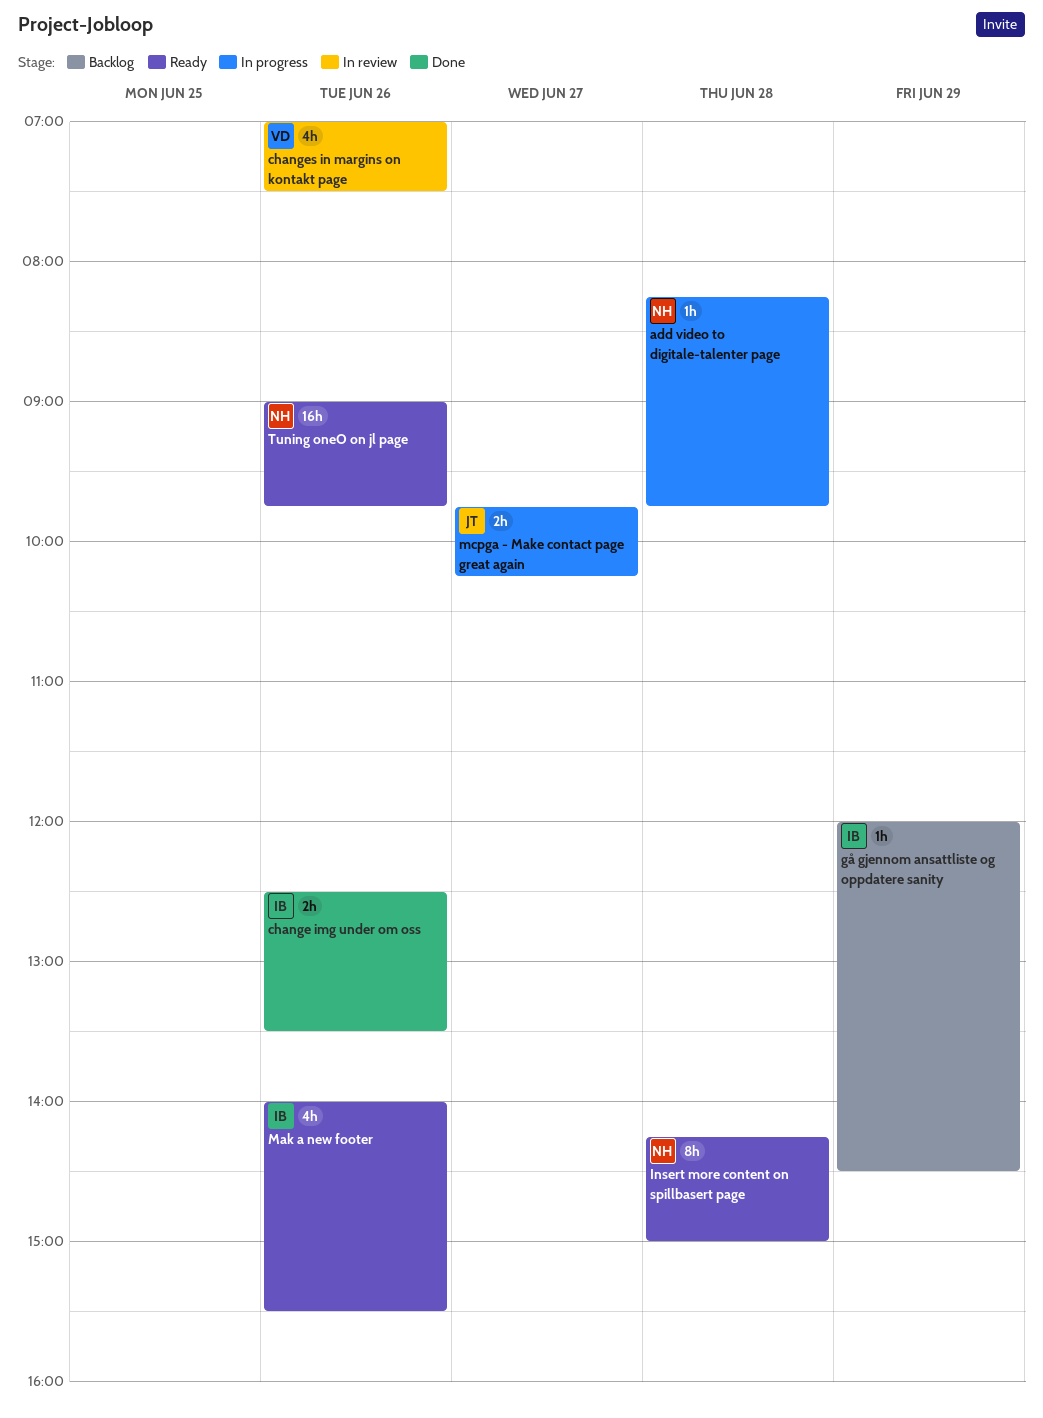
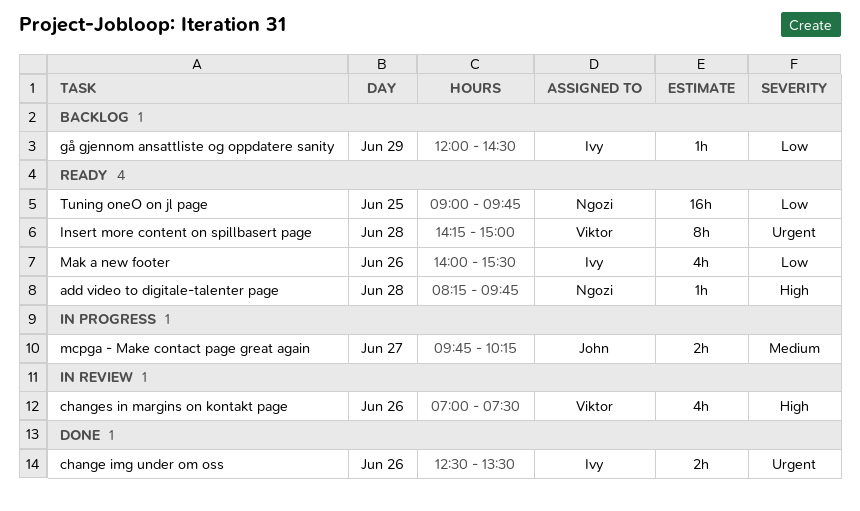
add video to digitale-talenter page, status: In progress -> Ready
Insert more content on spillbasert page, owner: Ngozi -> Viktor
Tuning oneO on jl page, day: Jun 26 -> Jun 25

